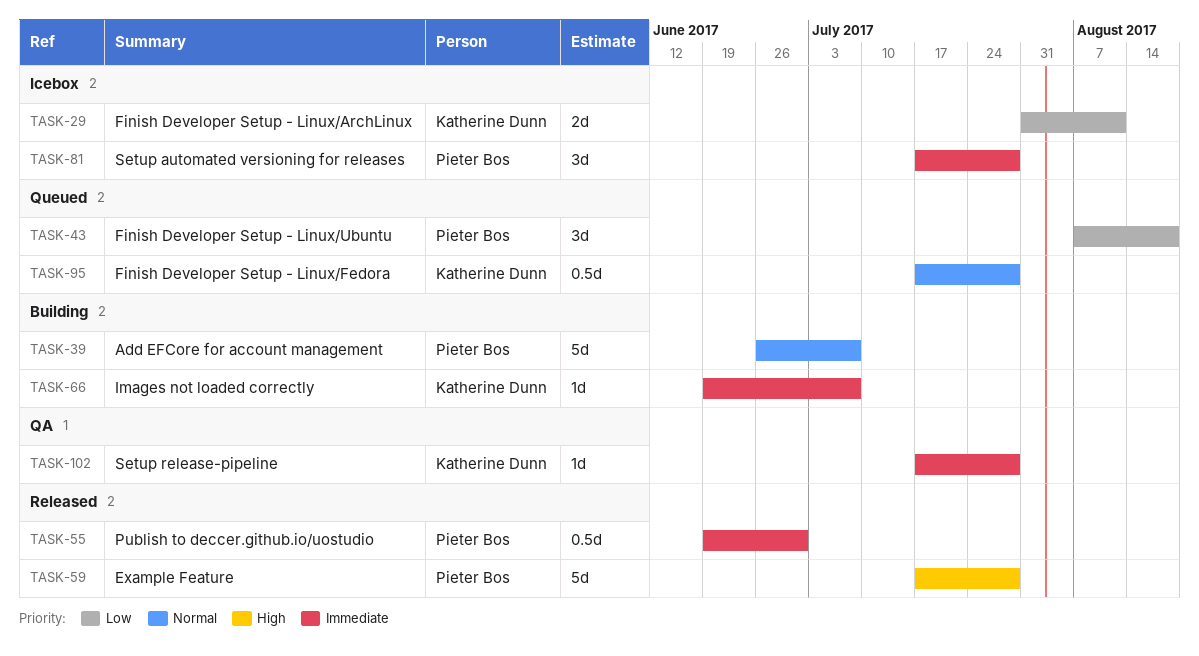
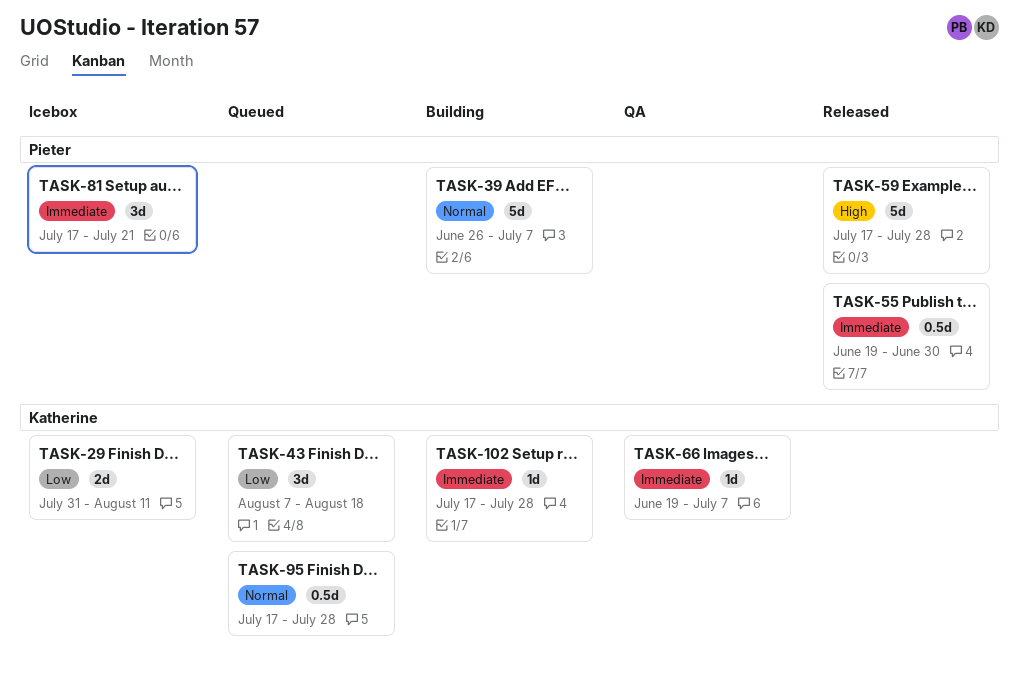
TASK-43, owner: Pieter Bos -> Katherine Dunn
TASK-66, status: Building -> QA
TASK-81, due: Jul 28 -> Jul 21
TASK-102, status: QA -> Building

